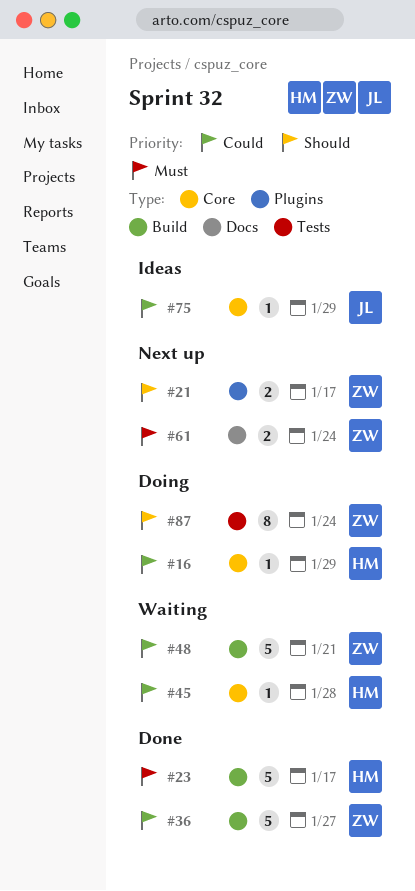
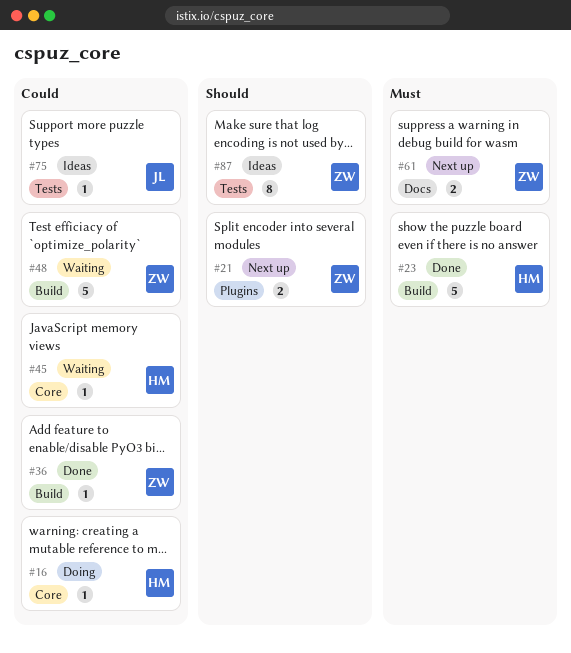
#36, estimate: 5 -> 1
#75, label: Core -> Tests
#87, status: Doing -> Ideas

